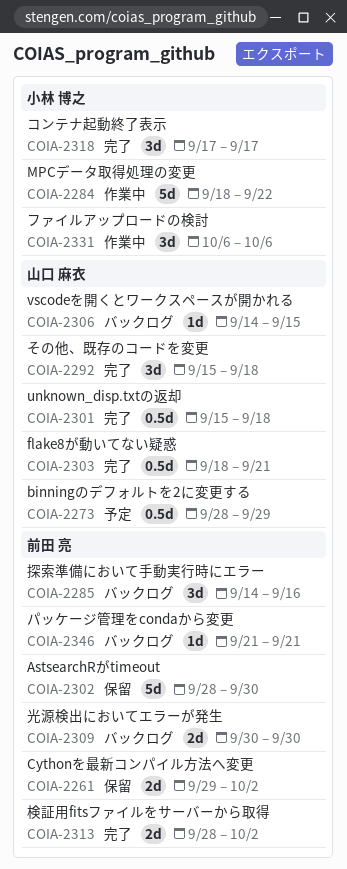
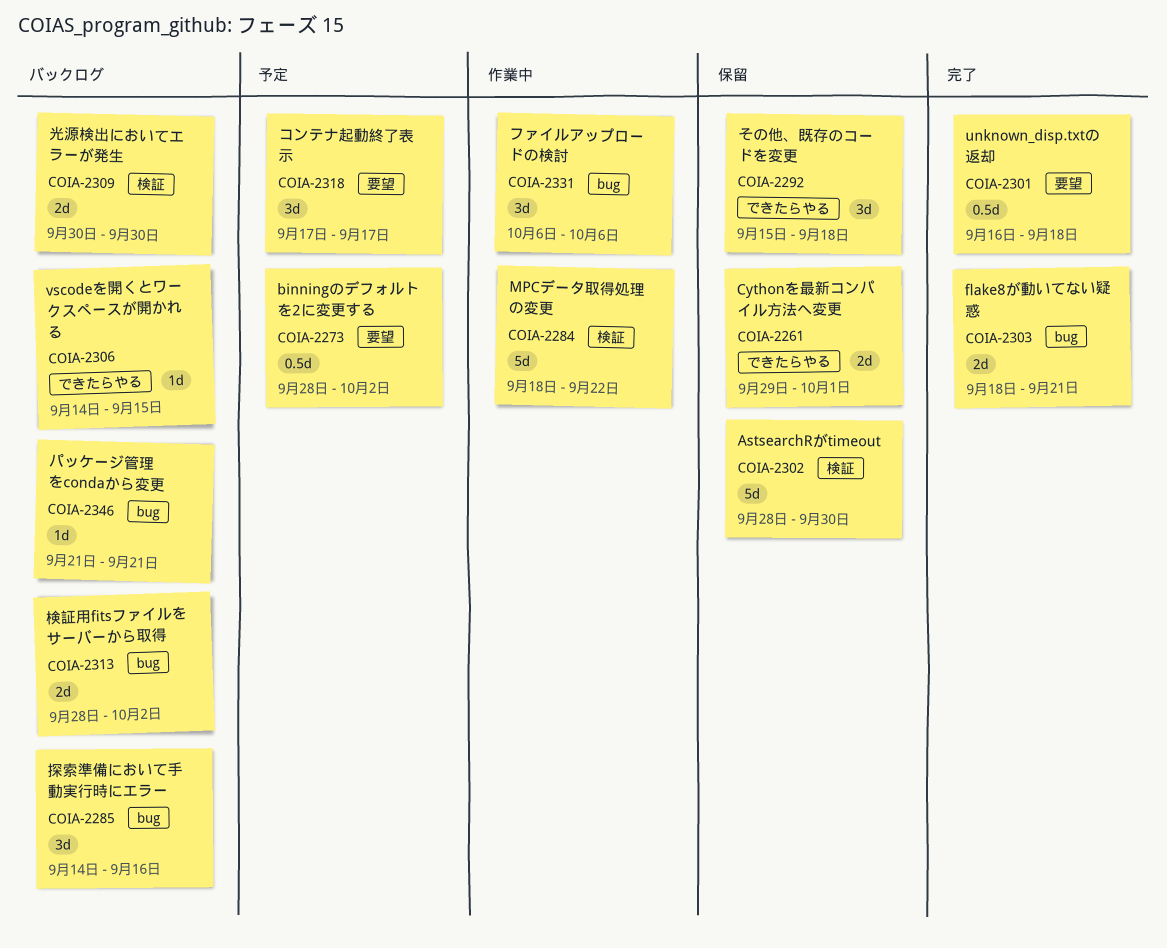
COIA-2261, due: Oct 2 -> Oct 1
COIA-2273, due: Sep 29 -> Oct 2
COIA-2292, status: 完了 -> 保留
COIA-2301, start: Sep 15 -> Sep 16
COIA-2303, estimate: 0.5d -> 2d
COIA-2313, status: 完了 -> バックログ
COIA-2318, status: 完了 -> 予定

